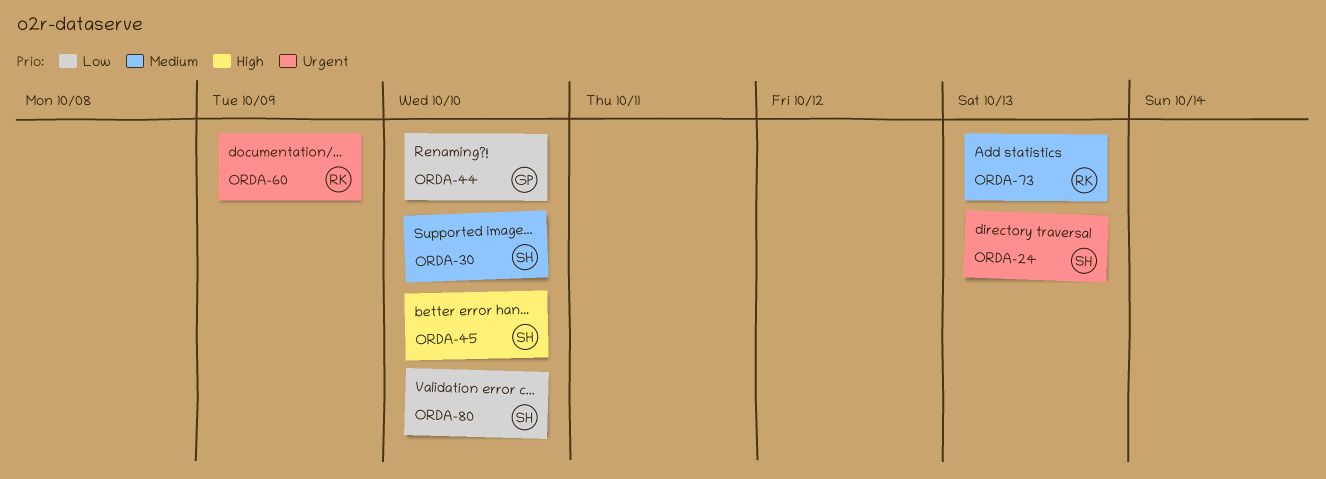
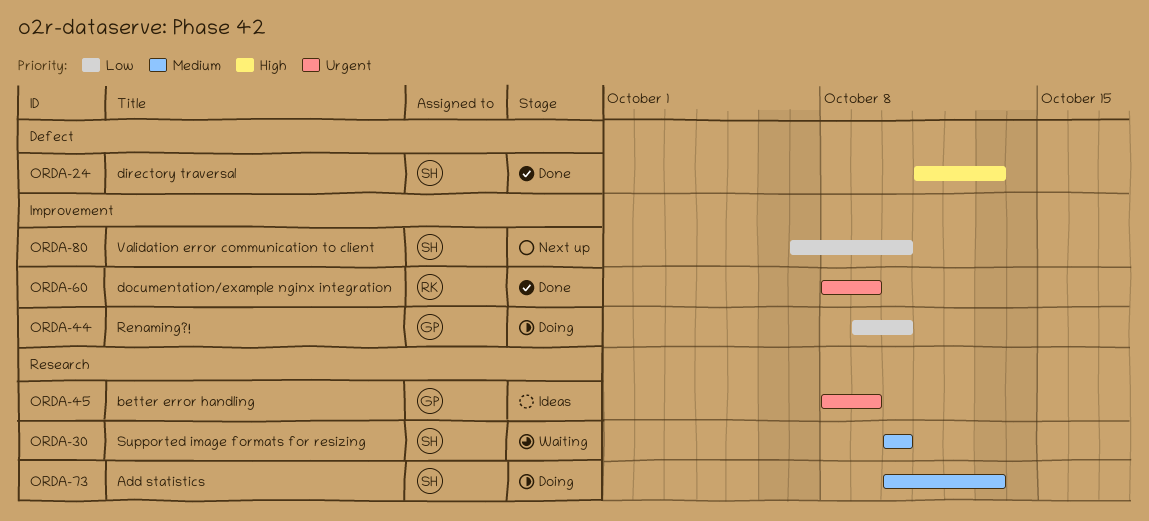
ORDA-24, priority: Urgent -> High
ORDA-45, owner: SH -> GP
ORDA-45, priority: High -> Urgent
ORDA-45, due: Oct 10 -> Oct 9
ORDA-73, owner: RK -> SH

